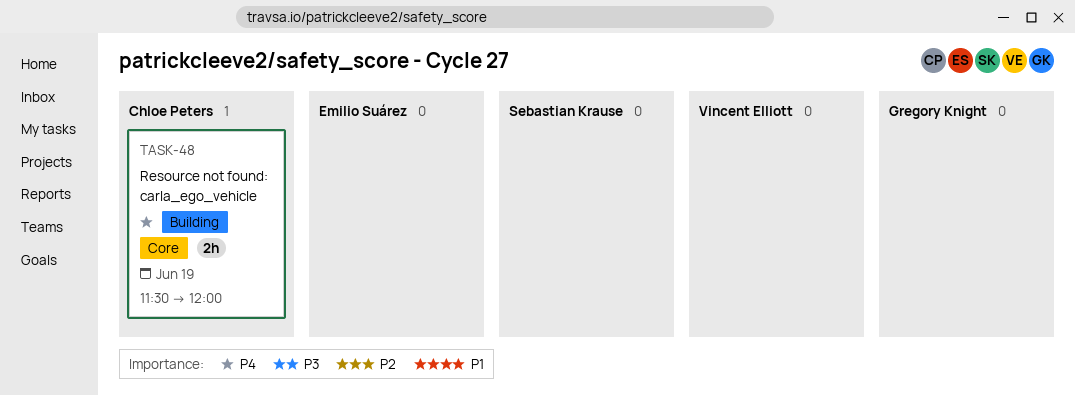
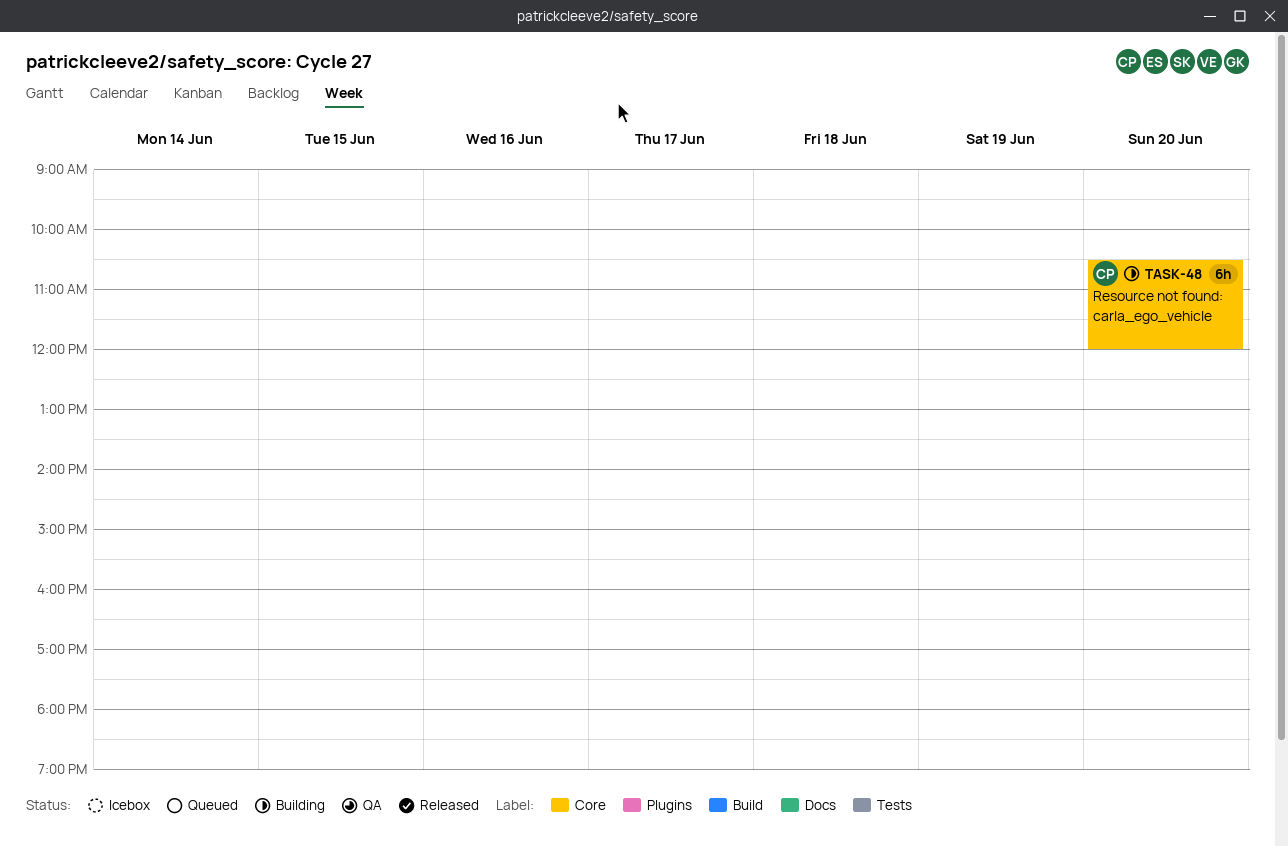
TASK-48, estimate: 2h -> 6h
TASK-48, day: Jun 19 -> Jun 20
TASK-48, begins: 11:30 -> 10:30

